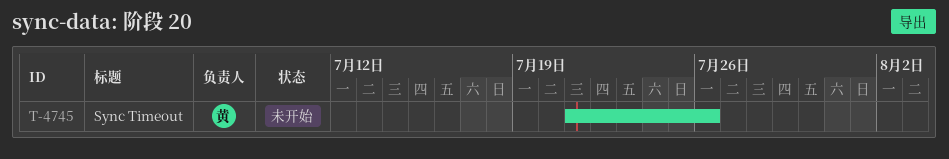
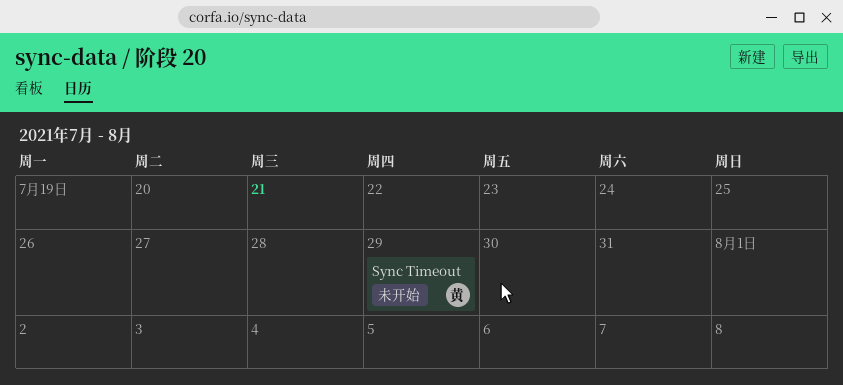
Sync Timeout, due: Jul 26 -> Jul 29

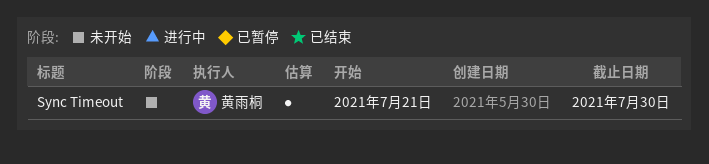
Sync Timeout, due: Jul 29 -> Jul 30

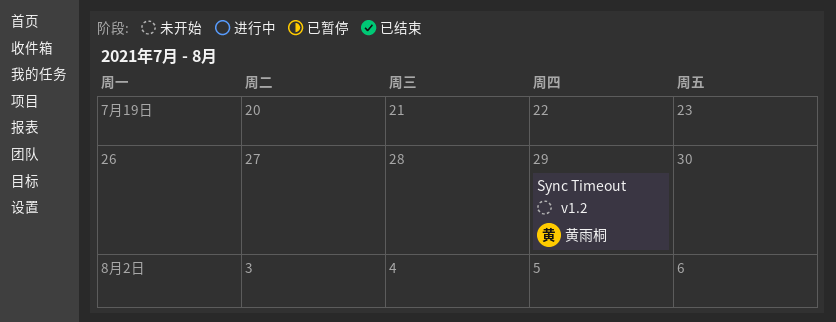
Sync Timeout, due: Jul 30 -> Jul 29

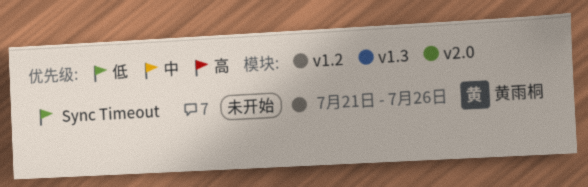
Sync Timeout, due: Jul 29 -> Jul 26

